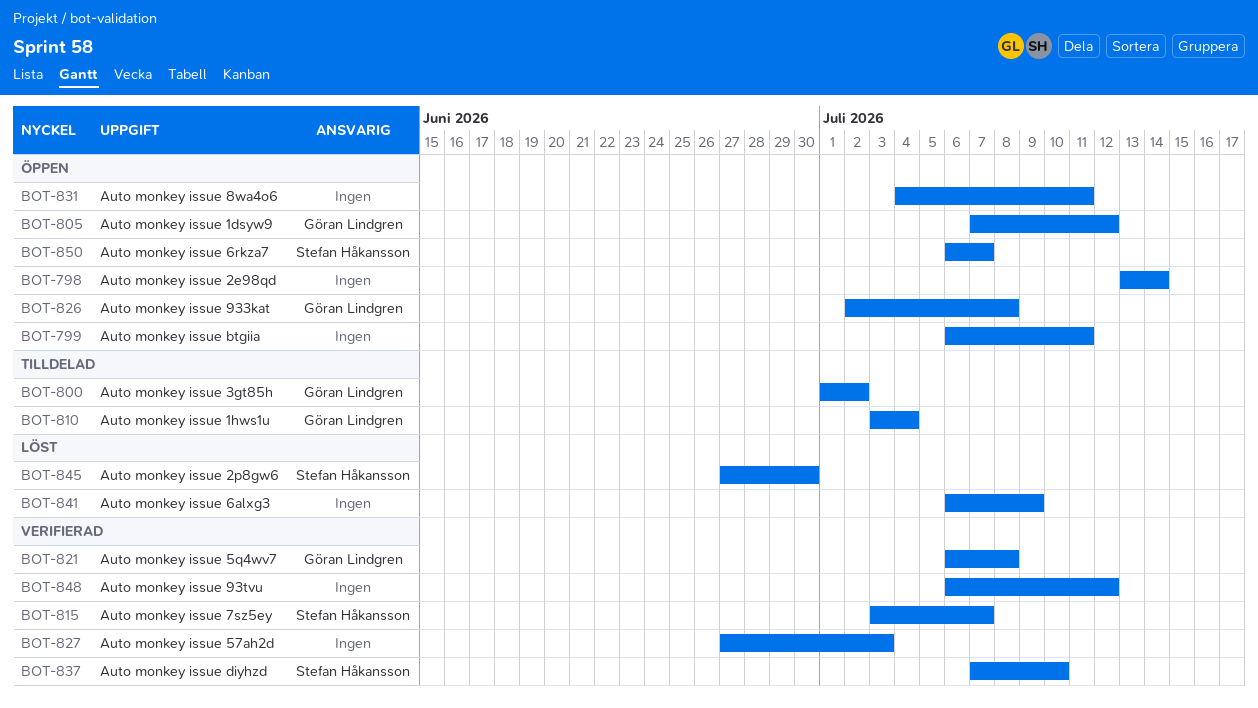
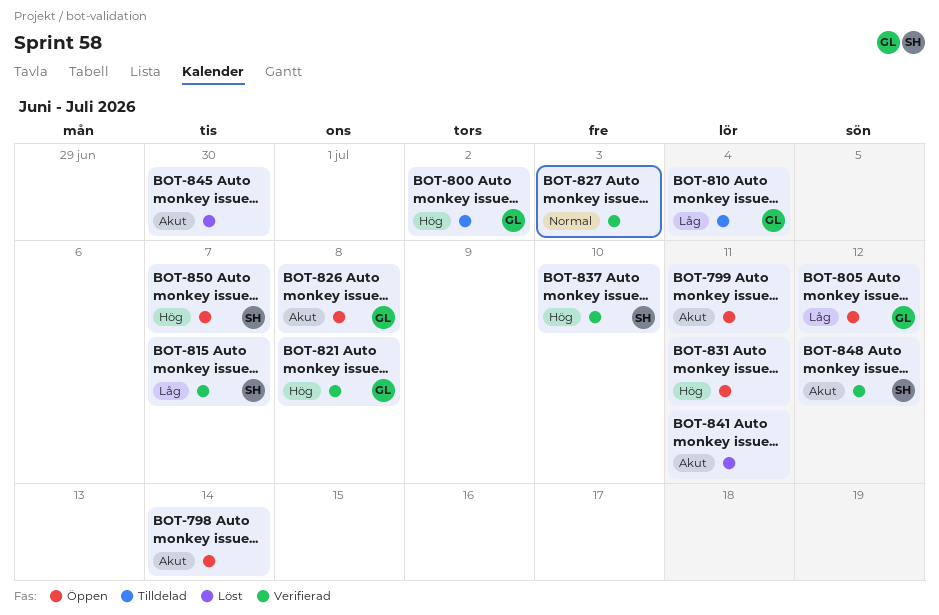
BOT-841, due: Jul 9 -> Jul 11
BOT-845, owner: Stefan Håkansson -> none
BOT-848, owner: none -> Stefan Håkansson

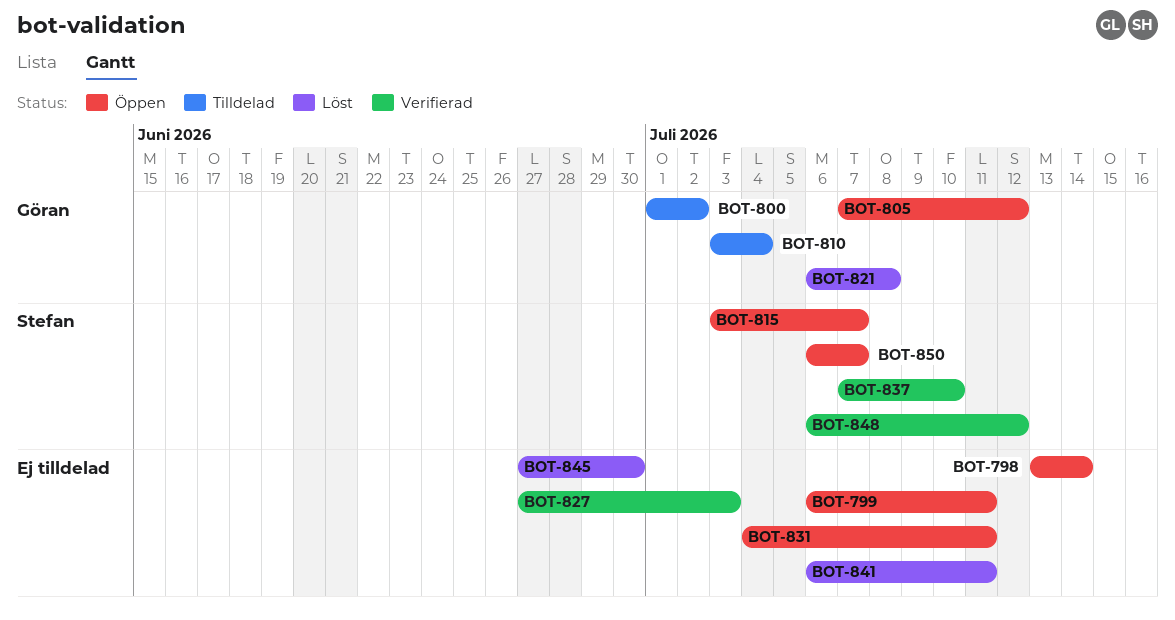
BOT-815, status: Verifierad -> Öppen
BOT-821, status: Verifierad -> Löst
BOT-826: present -> none

